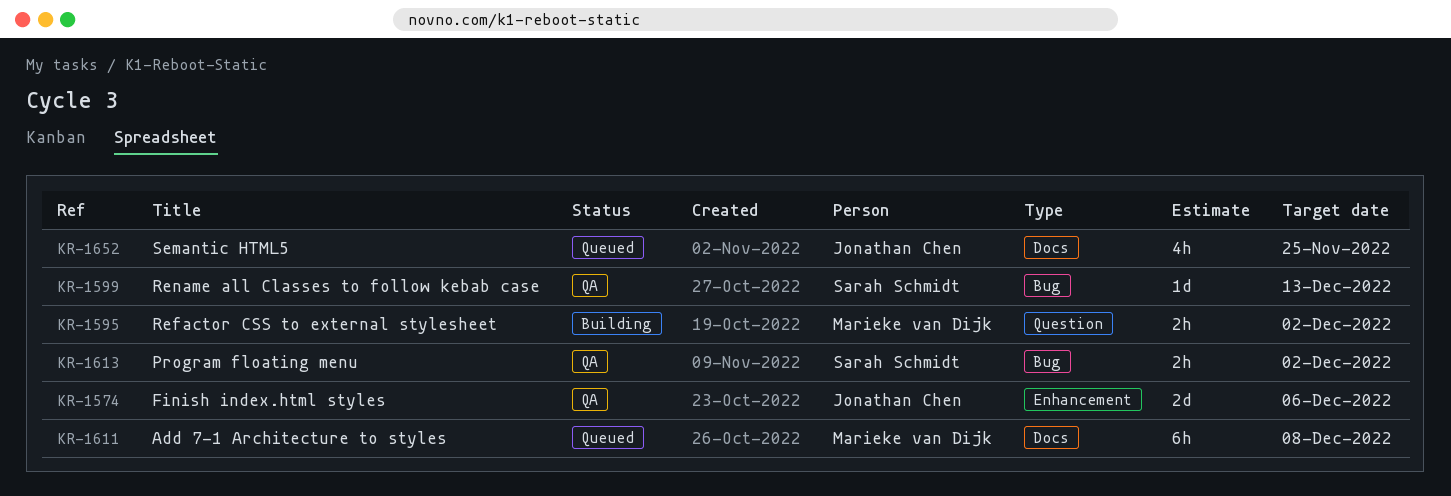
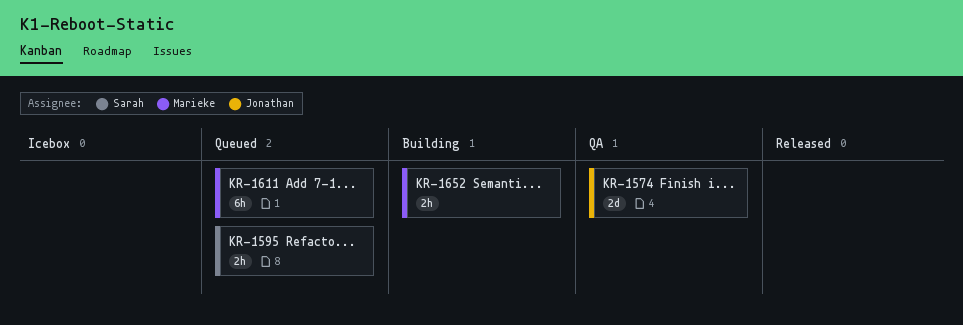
KR-1595, status: Building -> Queued
KR-1595, owner: Marieke van Dijk -> Sarah Schmidt
KR-1599: present -> none
KR-1613: present -> none
KR-1652, status: Queued -> Building
KR-1652, owner: Jonathan Chen -> Marieke van Dijk
KR-1652, estimate: 4h -> 2h

